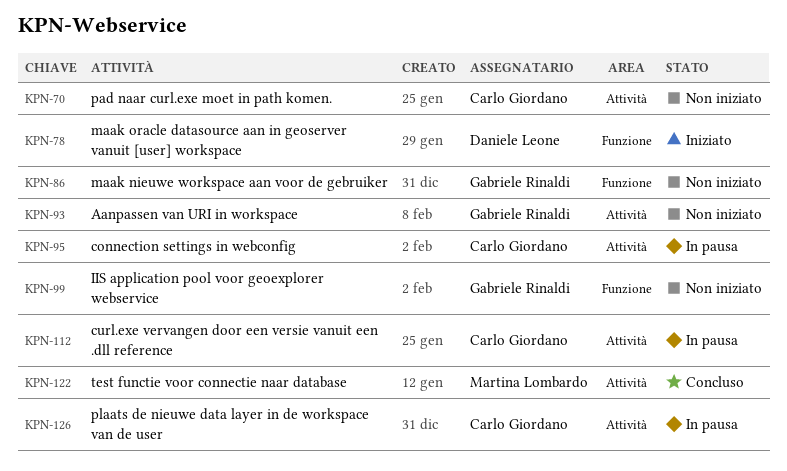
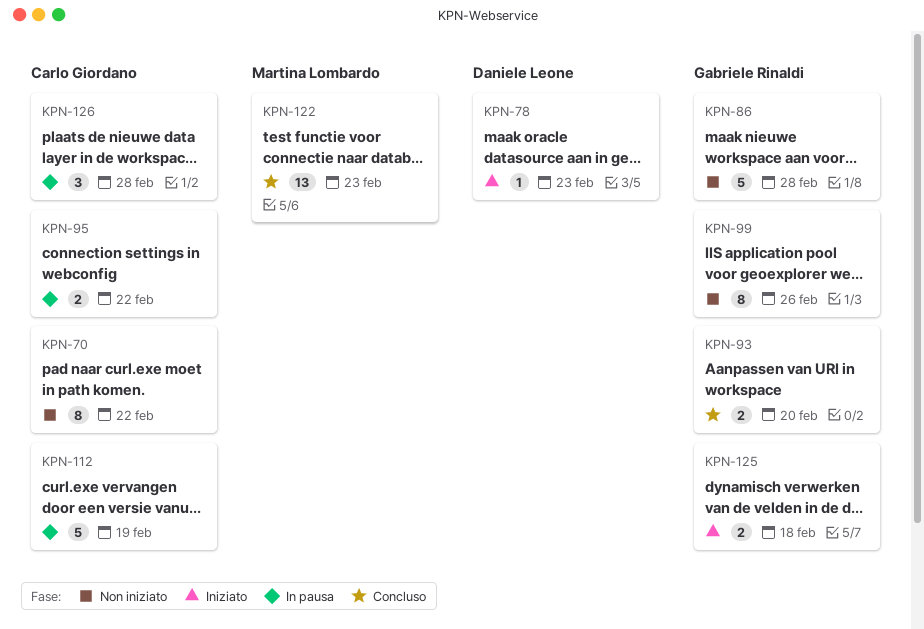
KPN-93, status: Non iniziato -> Concluso
KPN-125: none -> present

